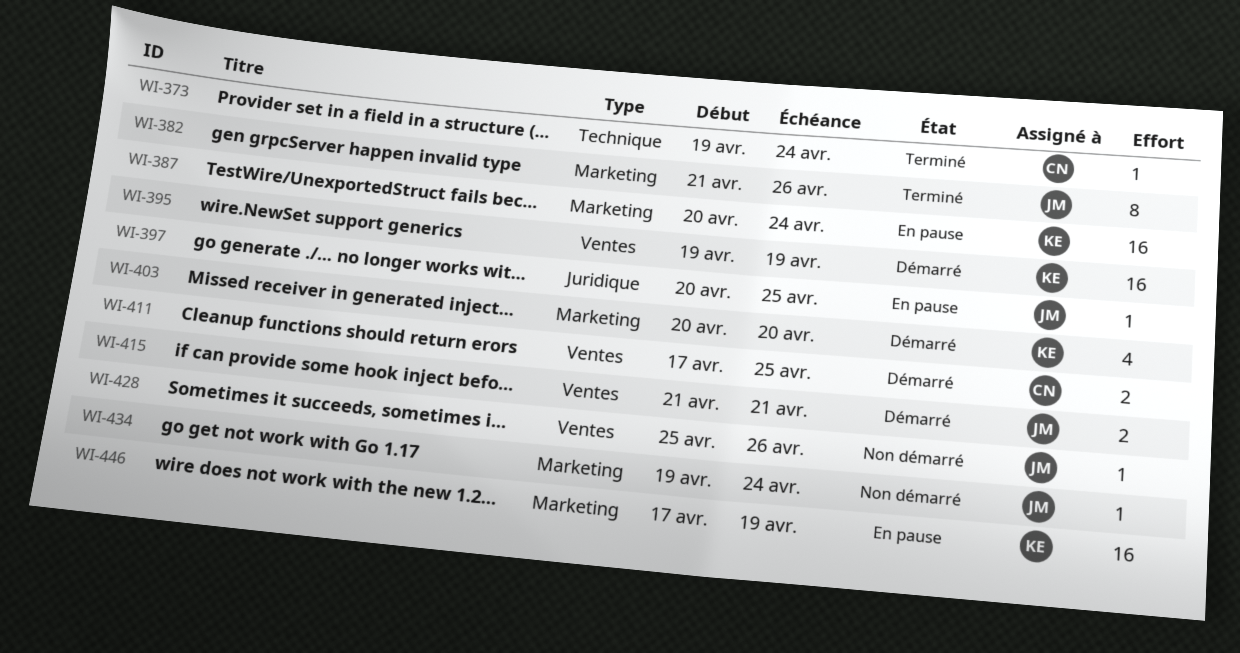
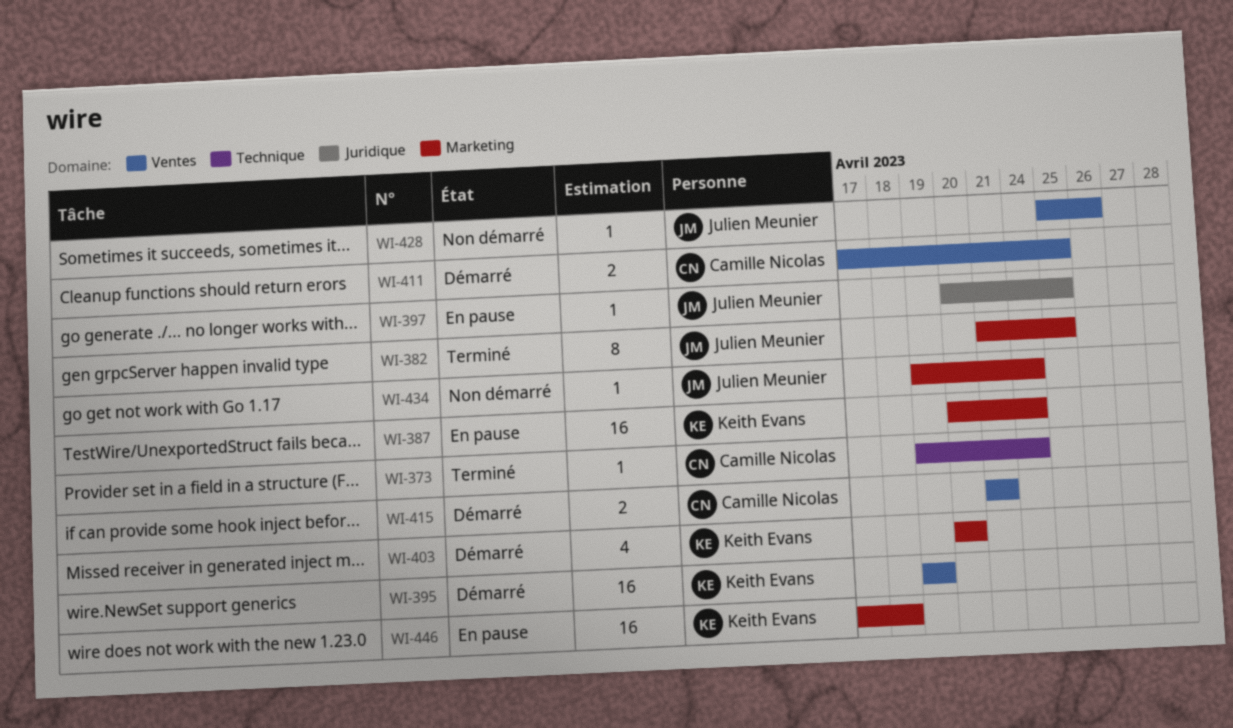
WI-382, due: Apr 26 -> Apr 25
WI-415, owner: Julien Meunier -> Camille Nicolas
WI-446, due: Apr 19 -> Apr 18

